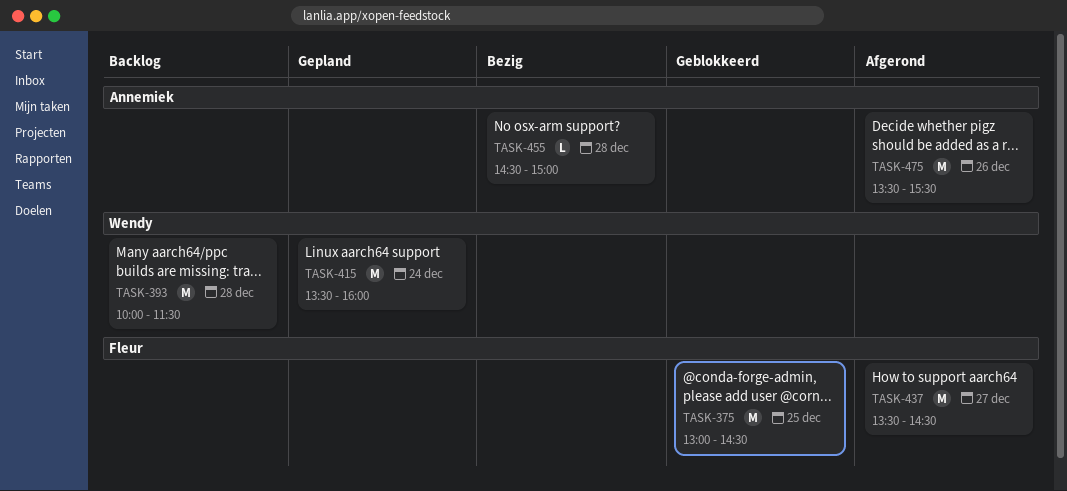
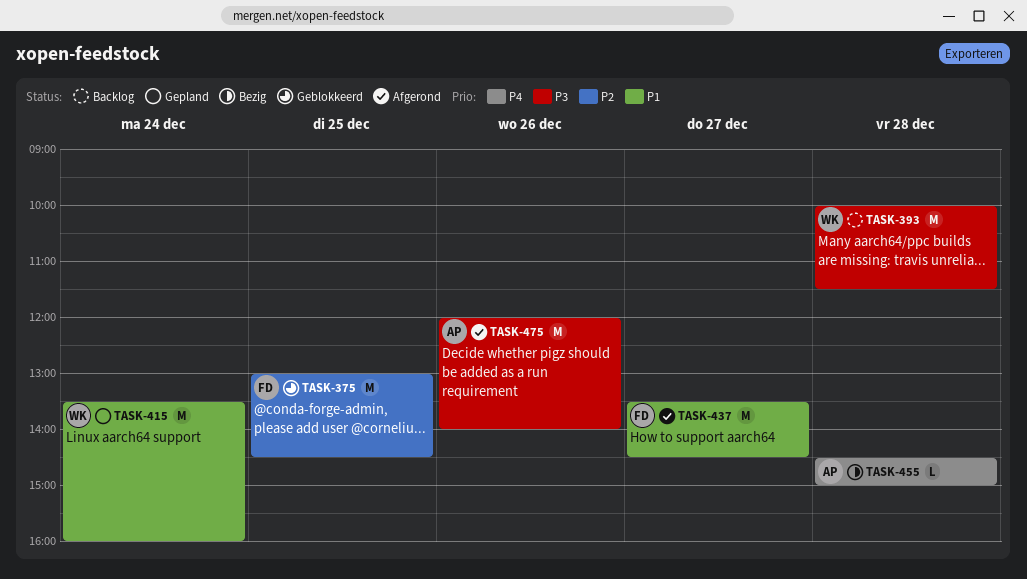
TASK-475, begins: 13:30 -> 12:00
TASK-475, ends: 15:30 -> 14:00

